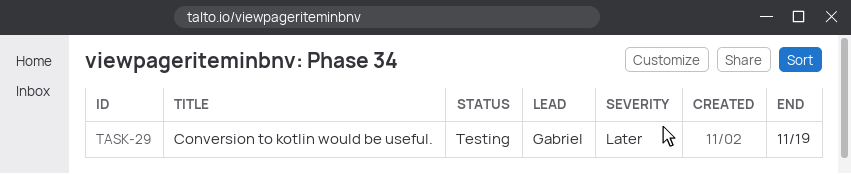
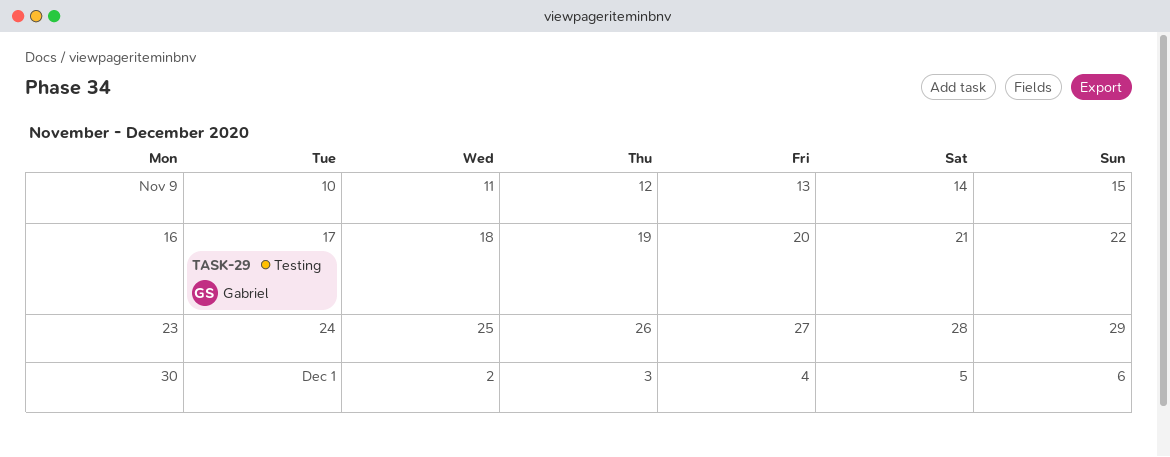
TASK-29, due: Nov 19 -> Nov 17

